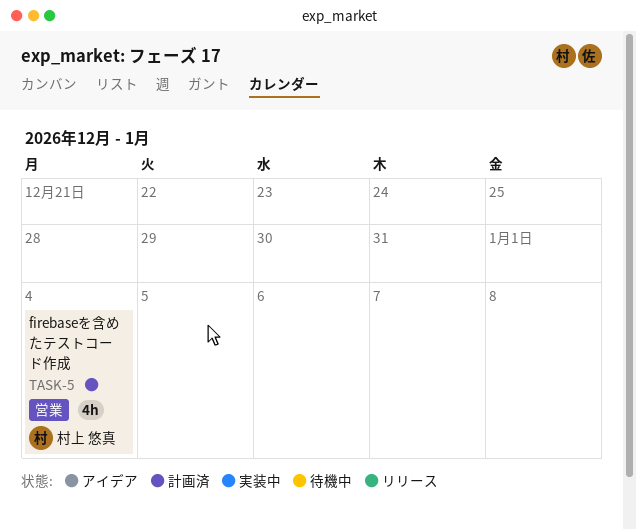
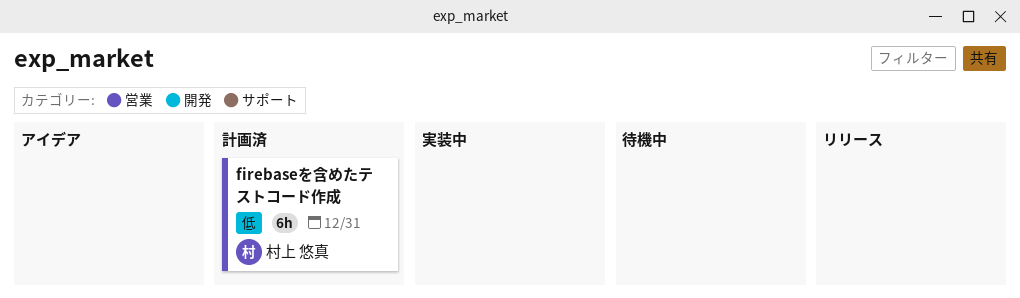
firebaseを含めたテストコード作成, estimate: 4h -> 6h
firebaseを含めたテストコード作成, due: Jan 4 -> Dec 31

